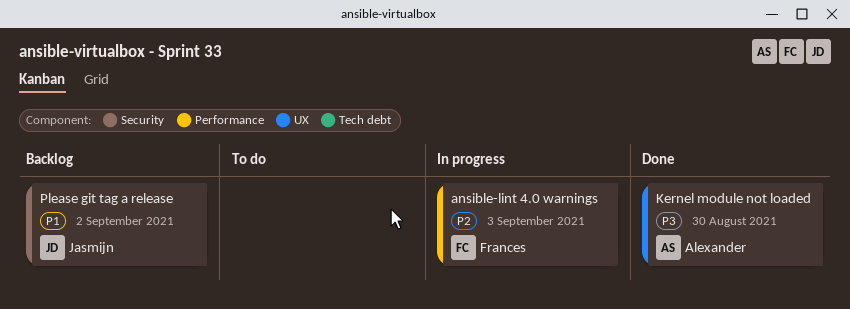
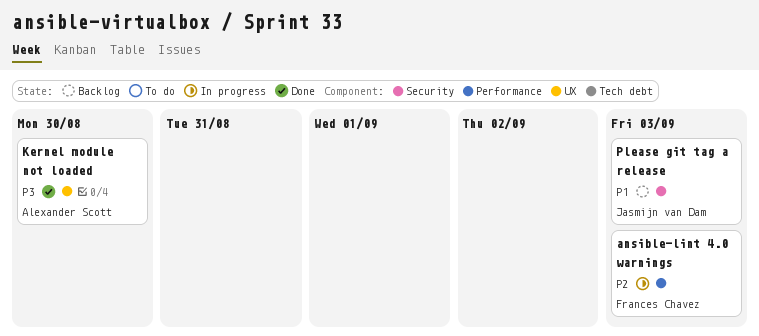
Please git tag a release, due: Sep 2 -> Sep 3

